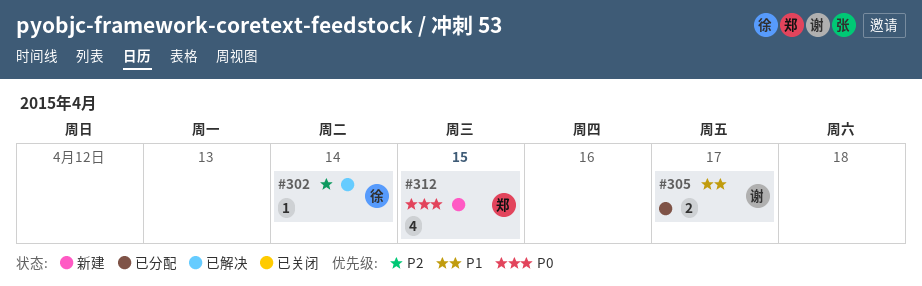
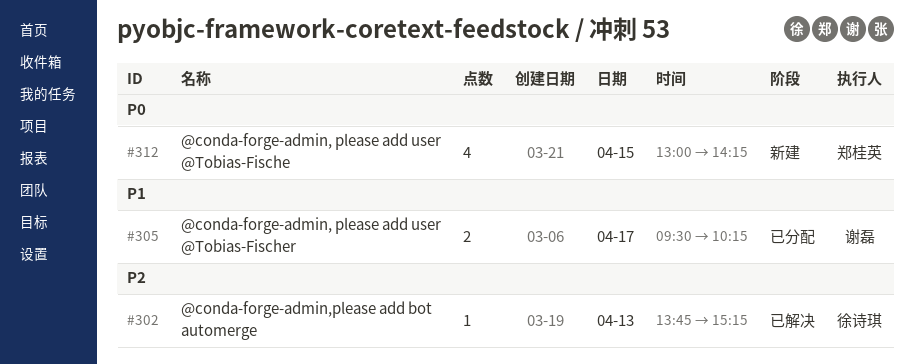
#302, day: Apr 14 -> Apr 13

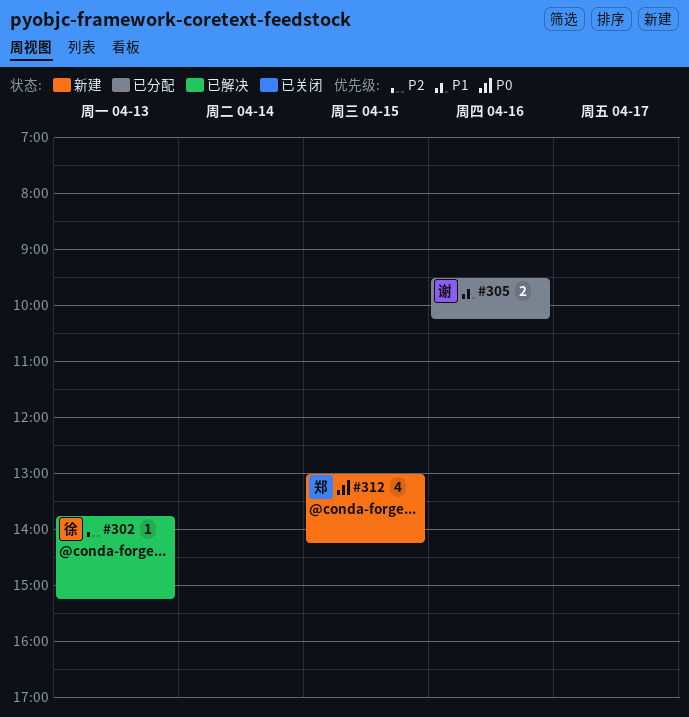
#305, day: Apr 17 -> Apr 16

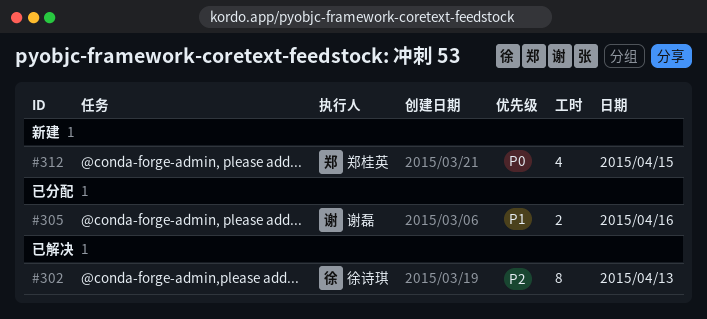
#302, estimate: 1 -> 8

